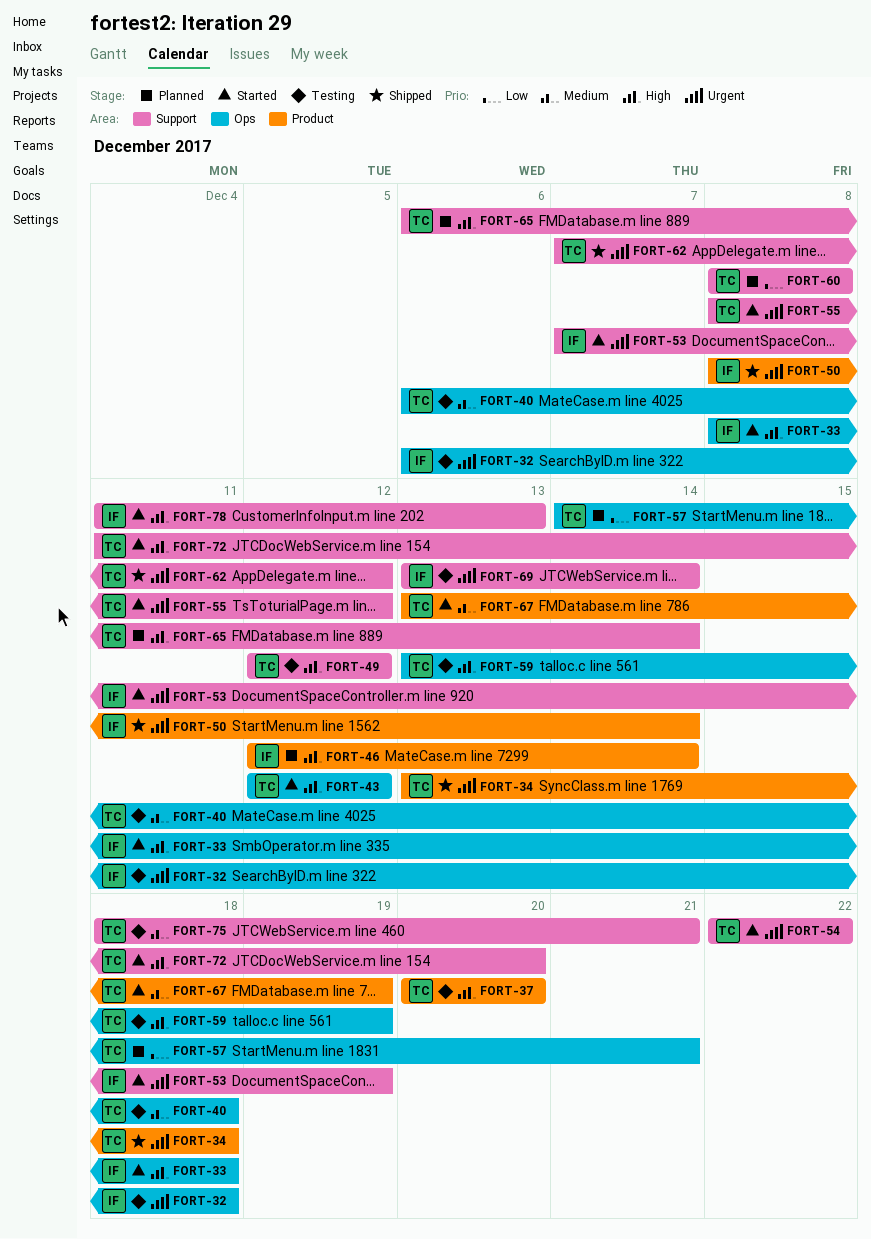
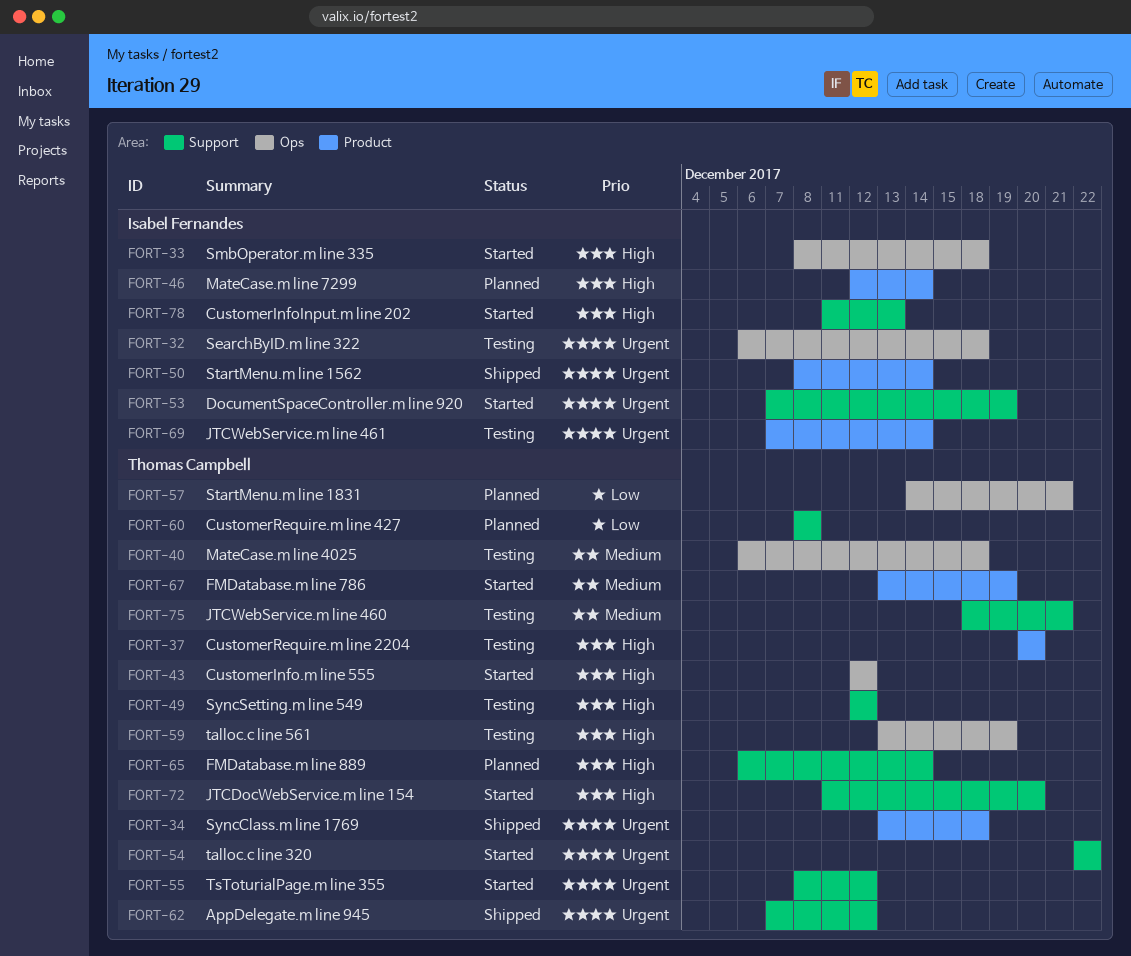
FORT-69, label: Support -> Product
FORT-69, start: Dec 13 -> Dec 7

